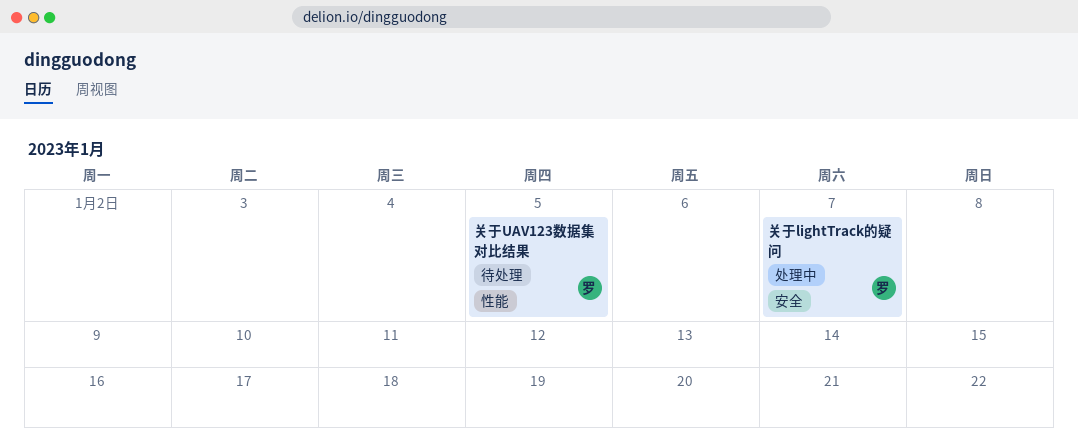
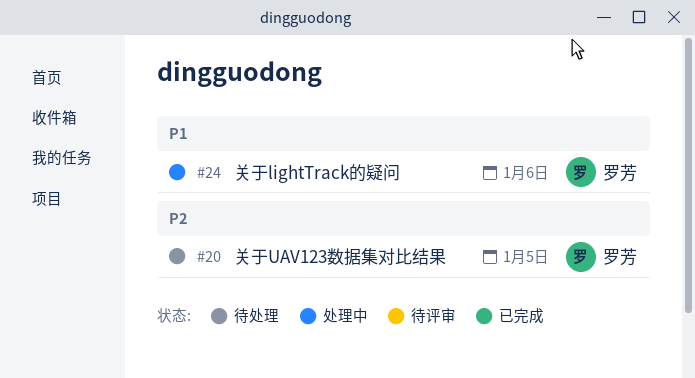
关于lightTrack的疑问, due: Jan 7 -> Jan 6

